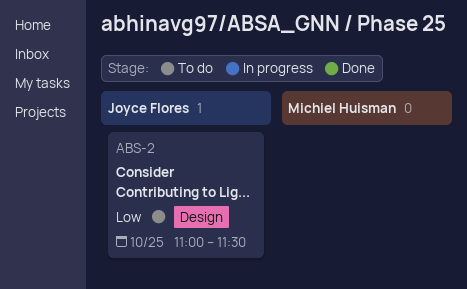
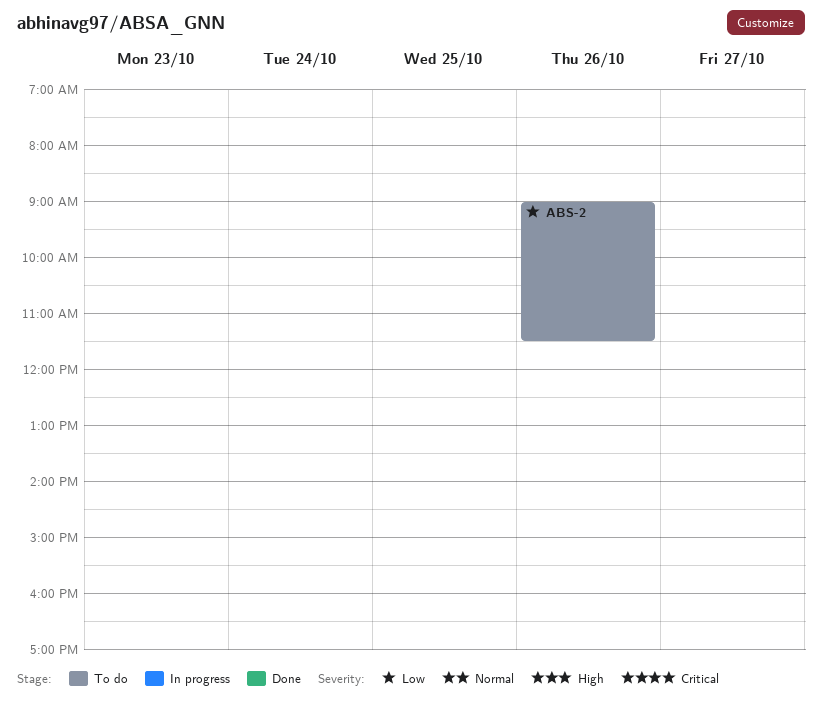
ABS-2, day: Oct 25 -> Oct 26
ABS-2, begins: 11:00 -> 09:00

